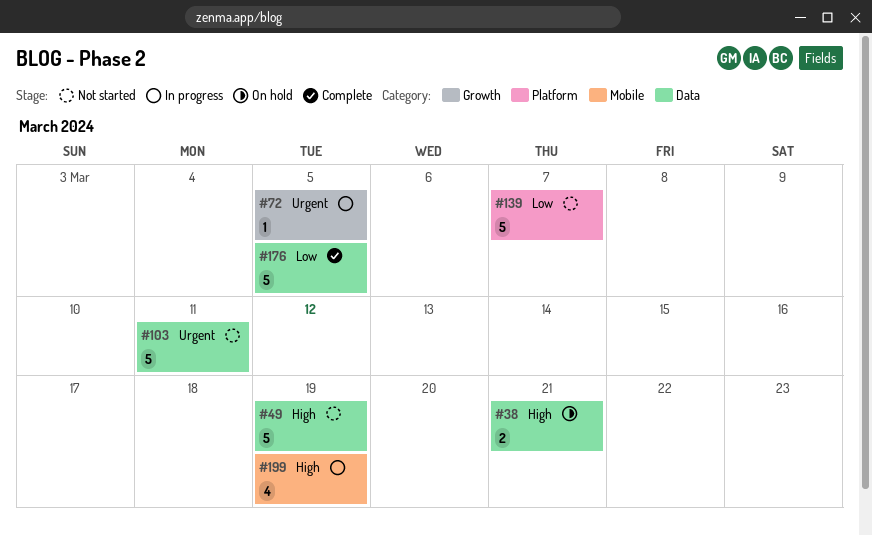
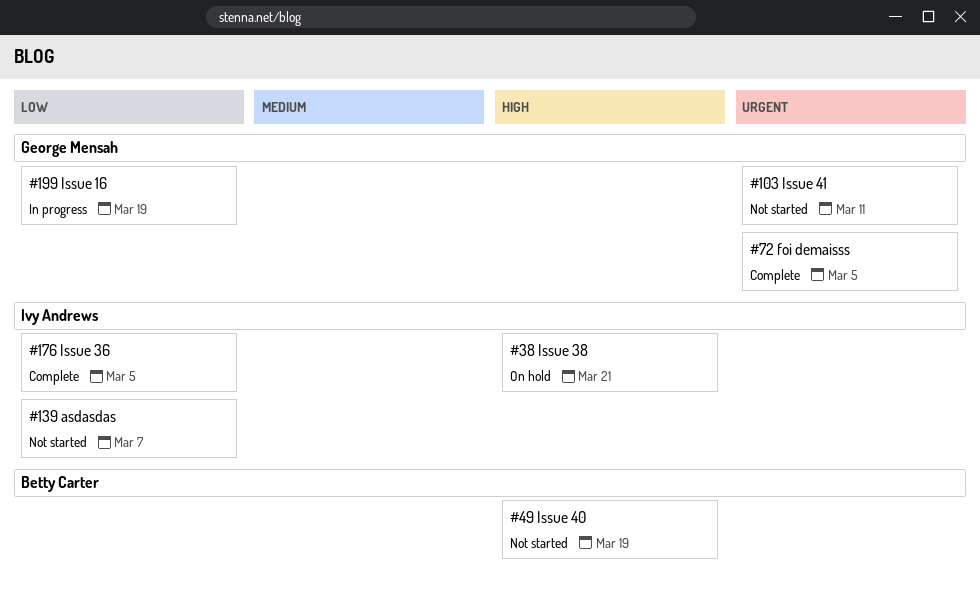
#72, status: In progress -> Complete
#199, priority: High -> Low

